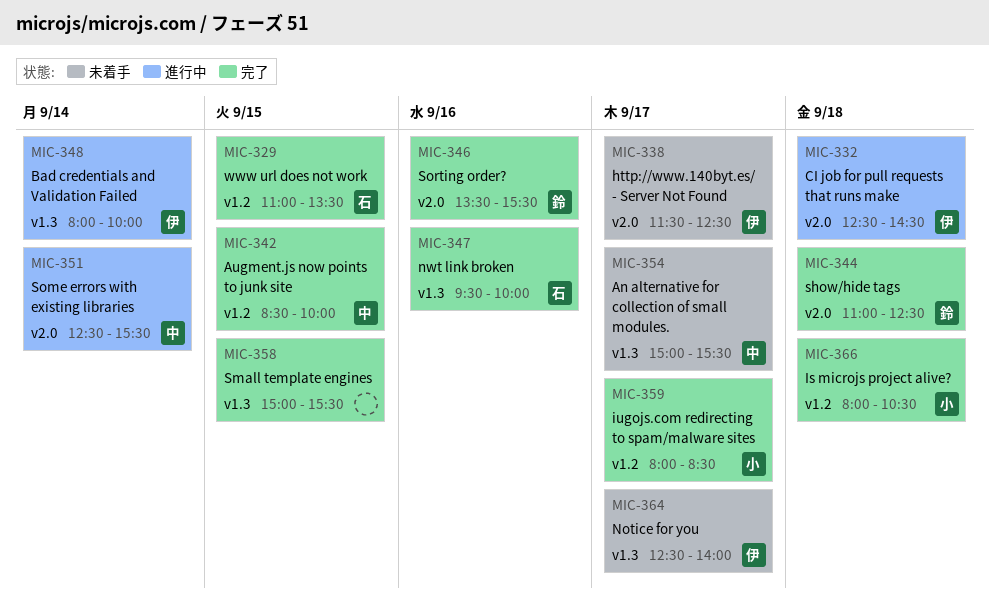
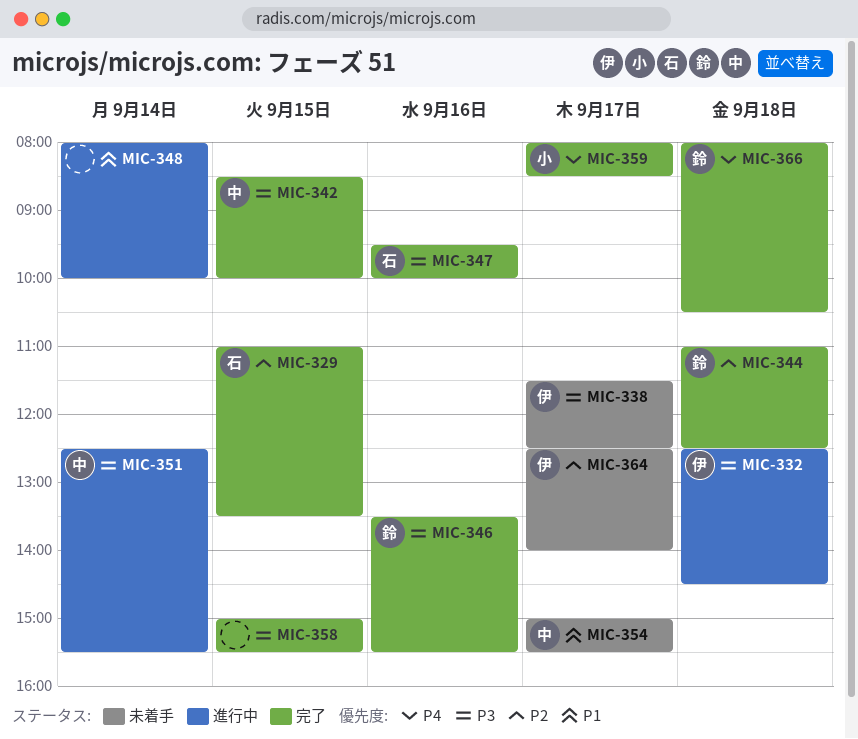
MIC-348, owner: 伊 -> none
MIC-366, owner: 小 -> 鈴

